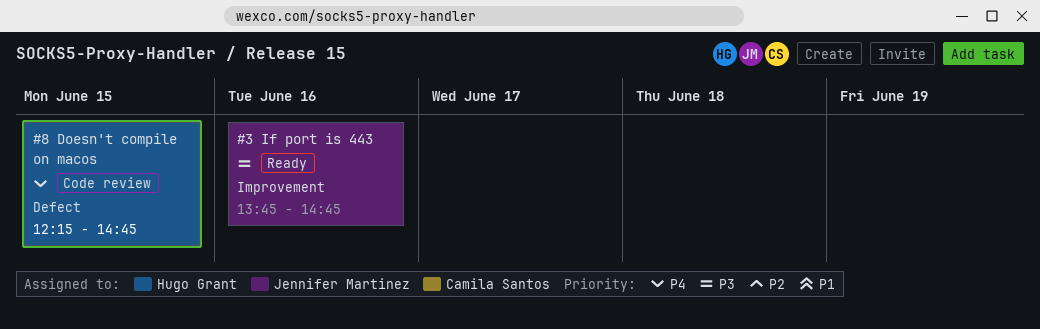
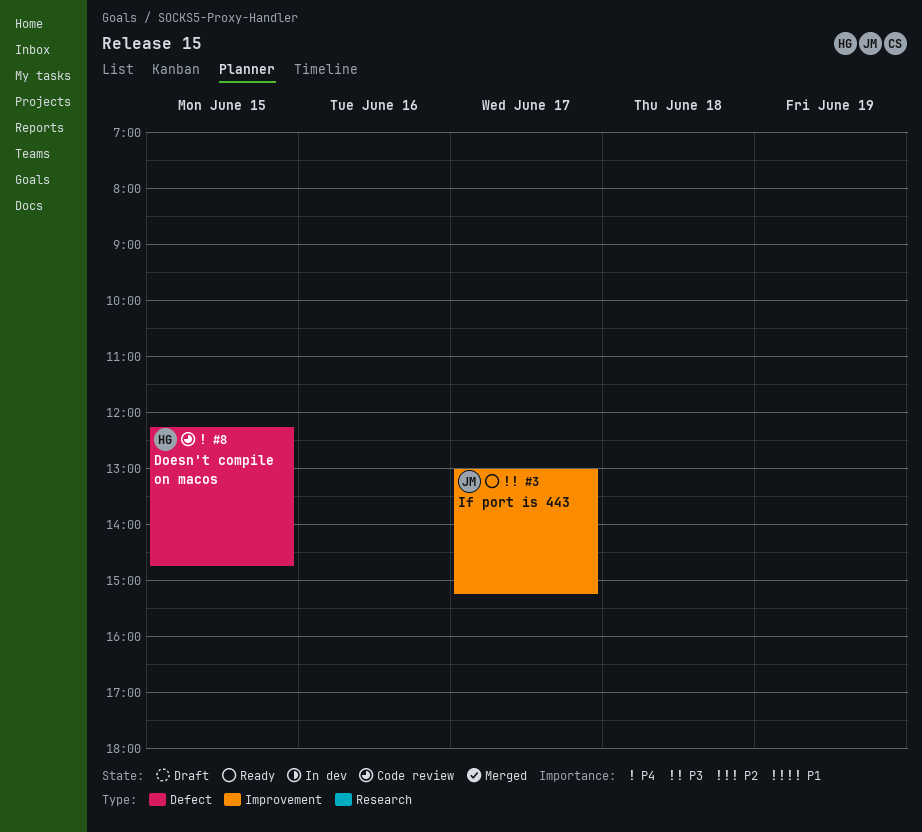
#3, day: Jun 16 -> Jun 17
#3, begins: 13:45 -> 13:00
#3, ends: 14:45 -> 15:15

